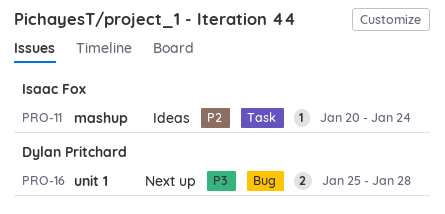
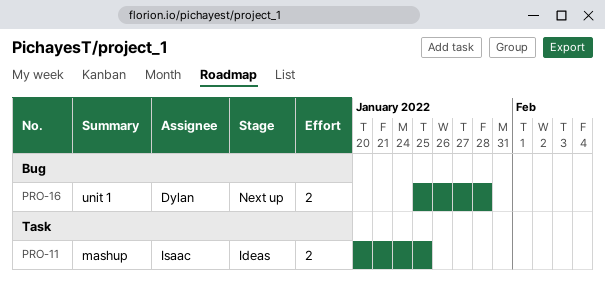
PRO-11, estimate: 1 -> 2
PRO-11, due: Jan 24 -> Jan 25

